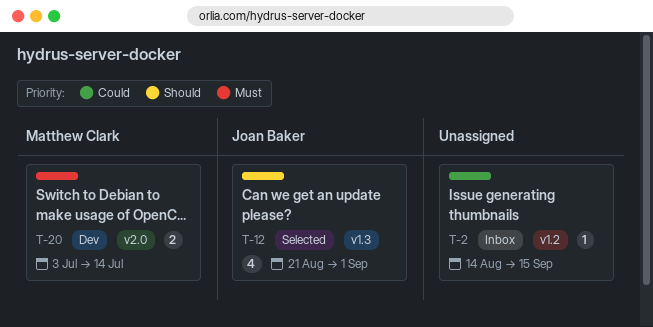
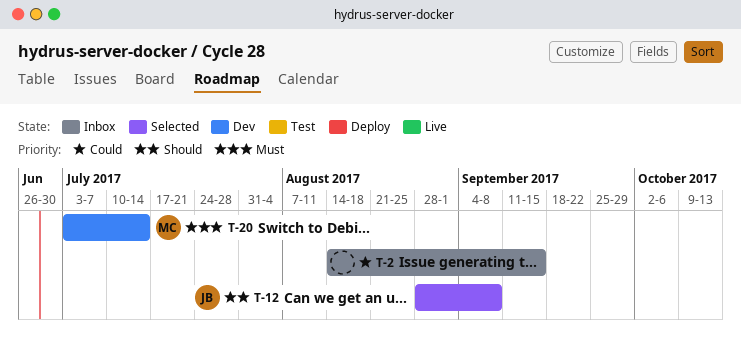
T-12, start: Aug 21 -> Aug 28
T-12, due: Sep 1 -> Sep 8

